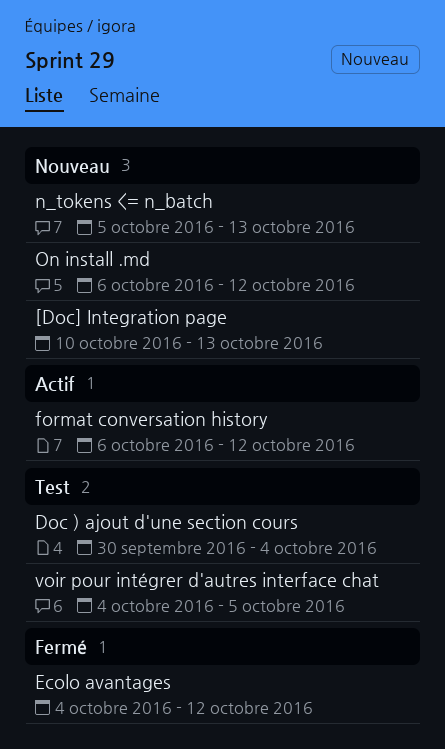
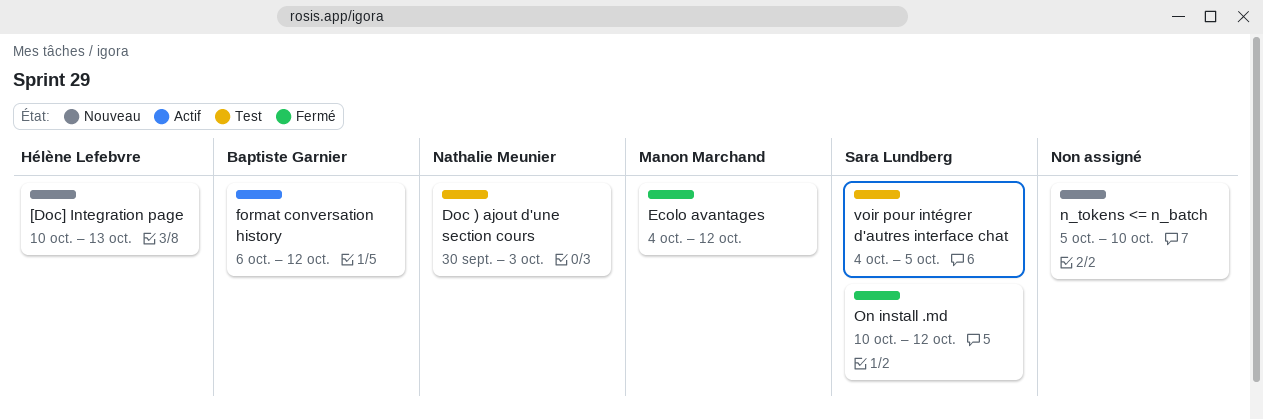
Doc ) ajout d'une section cours, due: Oct 4 -> Oct 3
n_tokens <= n_batch, due: Oct 13 -> Oct 10
On install .md, status: Nouveau -> Fermé
On install .md, start: Oct 6 -> Oct 10

